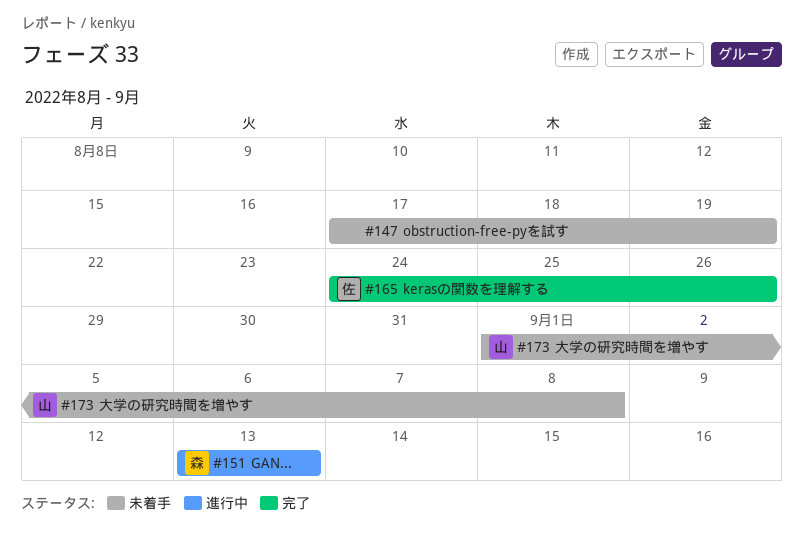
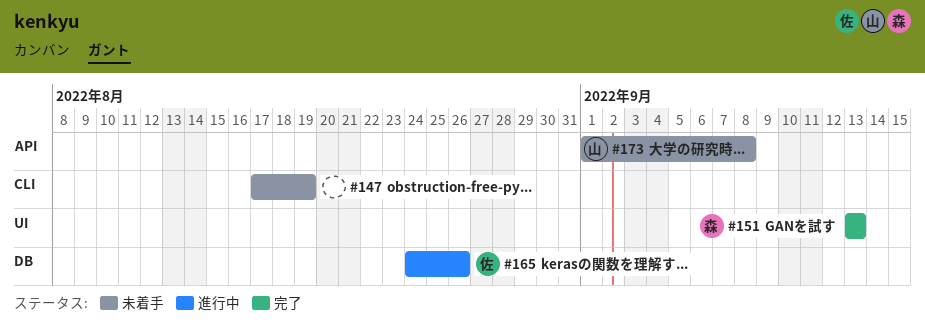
#151, status: 進行中 -> 完了
#165, status: 完了 -> 進行中

